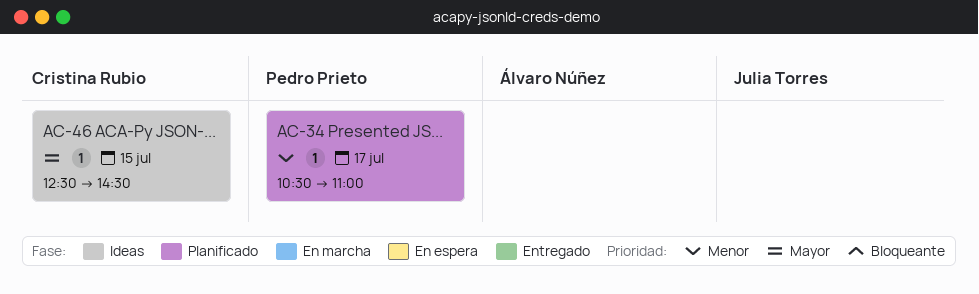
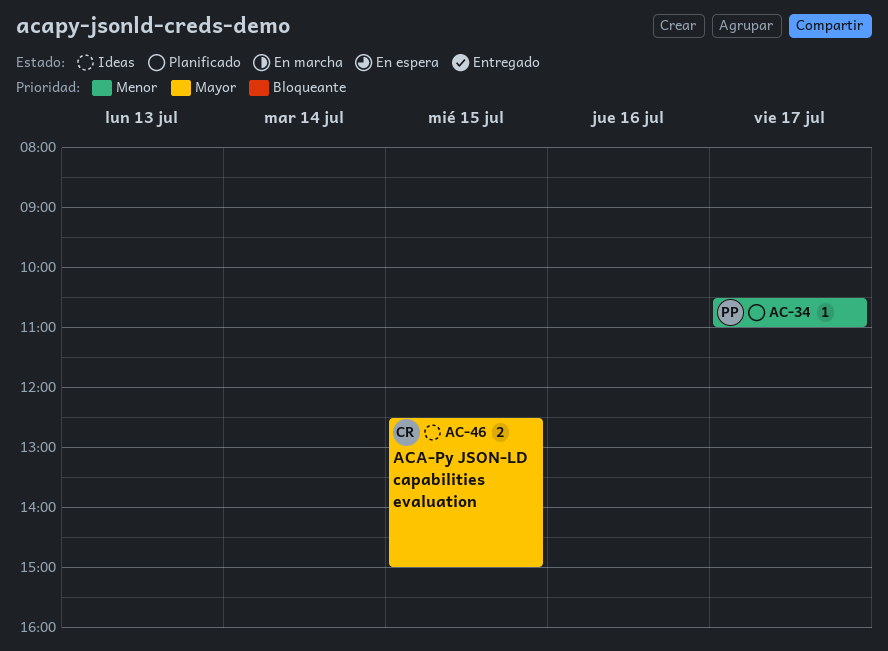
AC-46, estimate: 1 -> 2
AC-46, ends: 14:30 -> 15:00

